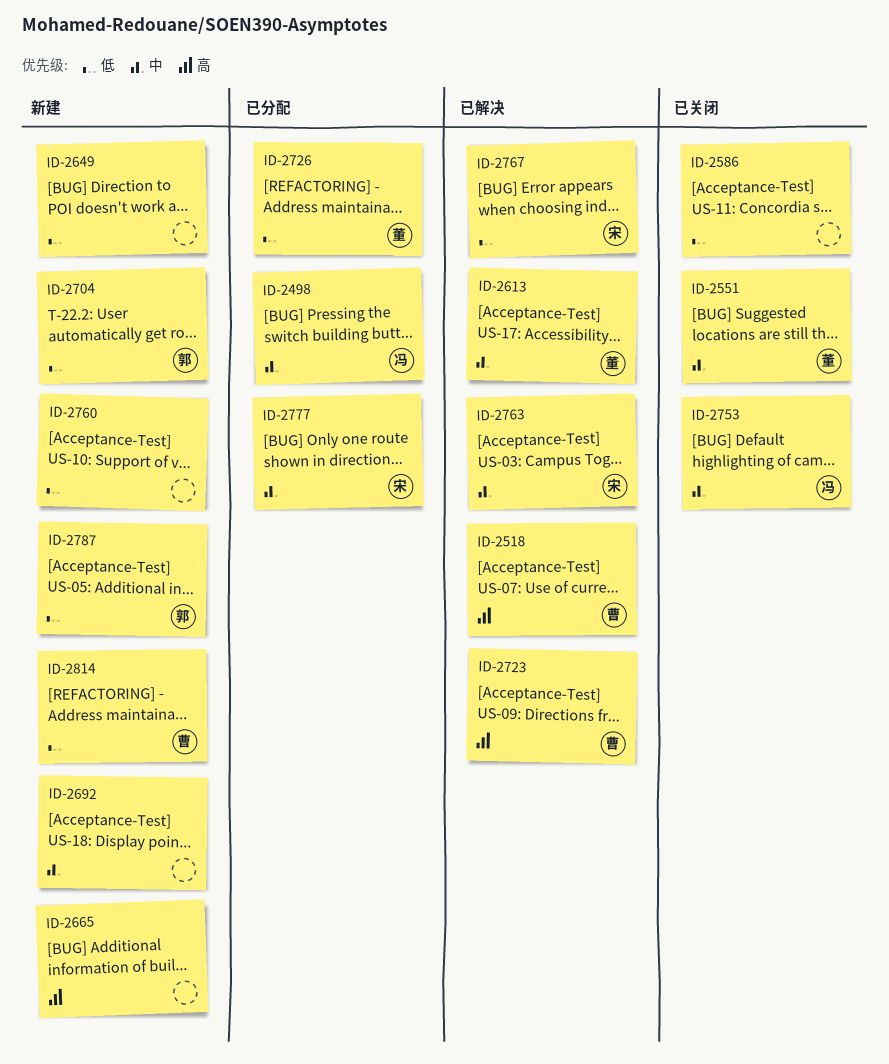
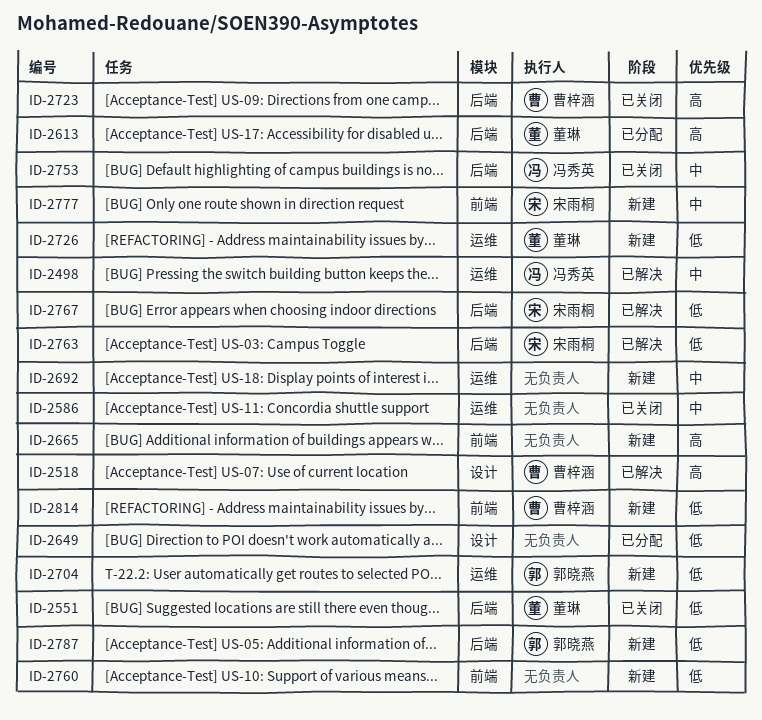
ID-2498, status: 已分配 -> 已解决
ID-2551, priority: 中 -> 低
ID-2586, priority: 低 -> 中
ID-2613, status: 已解决 -> 已分配
ID-2613, priority: 中 -> 高
ID-2649, status: 新建 -> 已分配
ID-2723, status: 已解决 -> 已关闭
ID-2726, status: 已分配 -> 新建
ID-2763, priority: 中 -> 低
ID-2777, status: 已分配 -> 新建

